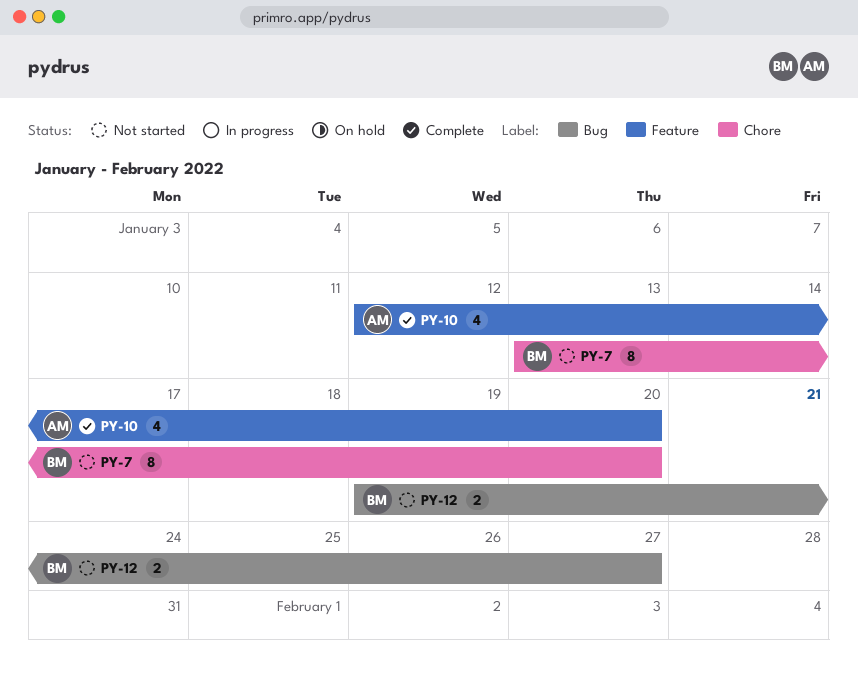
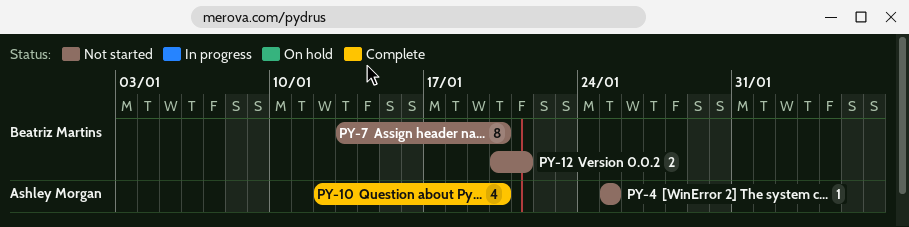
PY-4: none -> present
PY-12, start: Jan 19 -> Jan 20
PY-12, due: Jan 27 -> Jan 21

